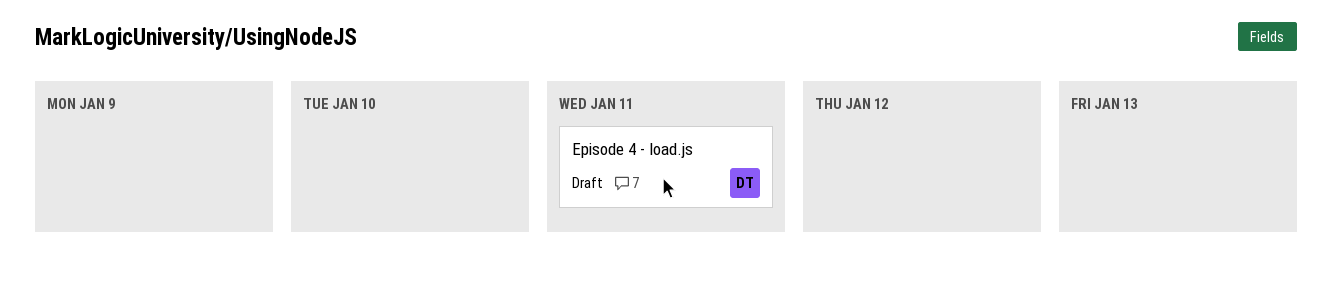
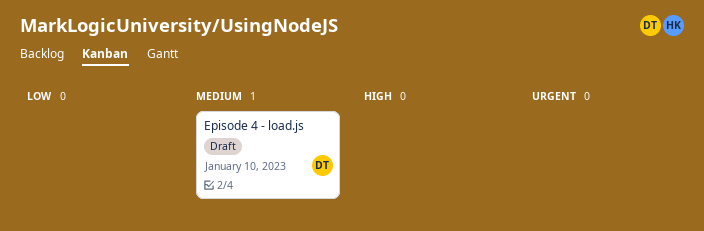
Episode 4 - load.js, due: Jan 11 -> Jan 10

